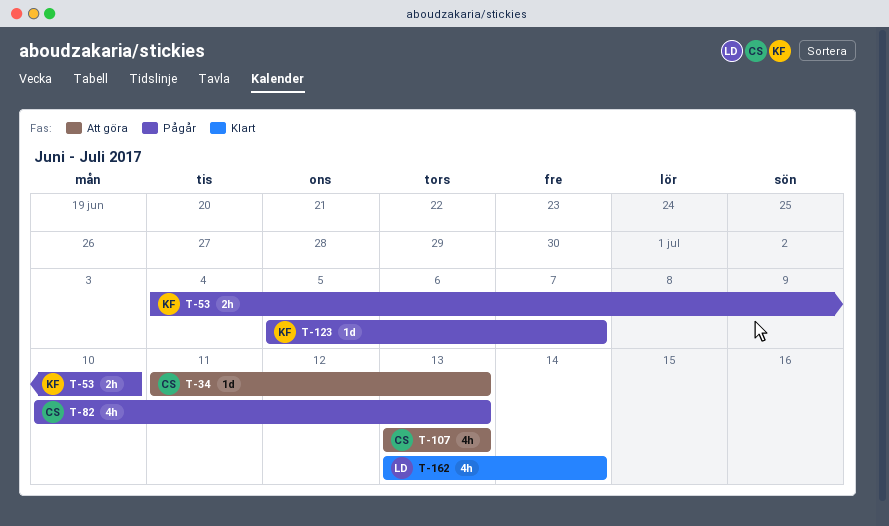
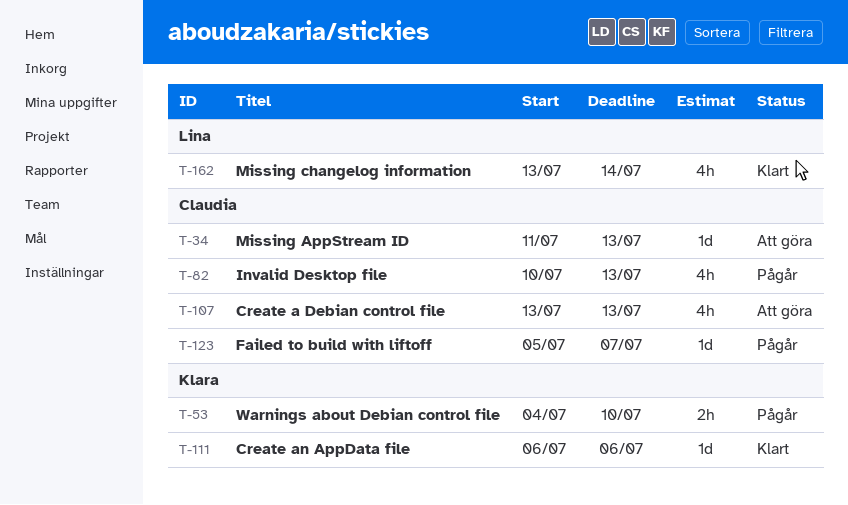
T-111: none -> present
T-123, owner: Klara -> Claudia

